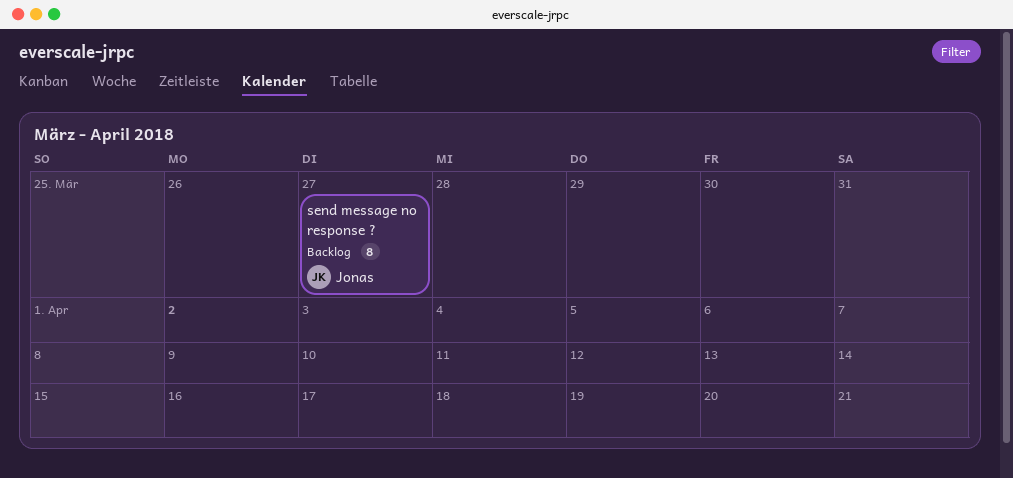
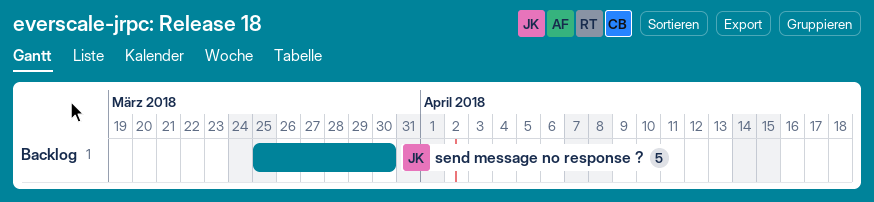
send message no response ?, estimate: 8 -> 5
send message no response ?, due: Mar 27 -> Mar 30

